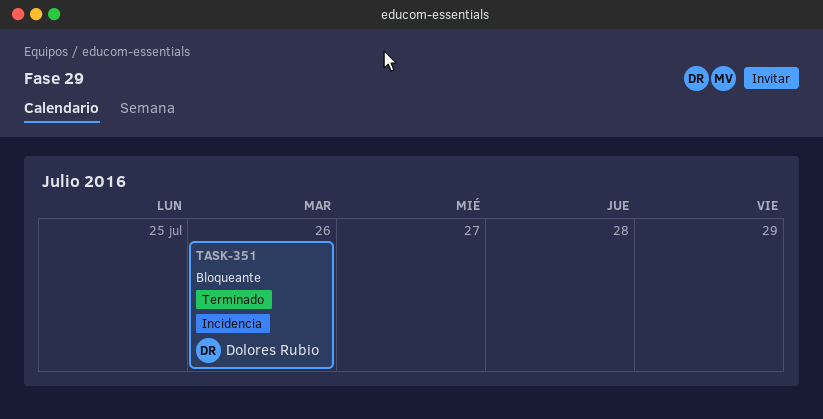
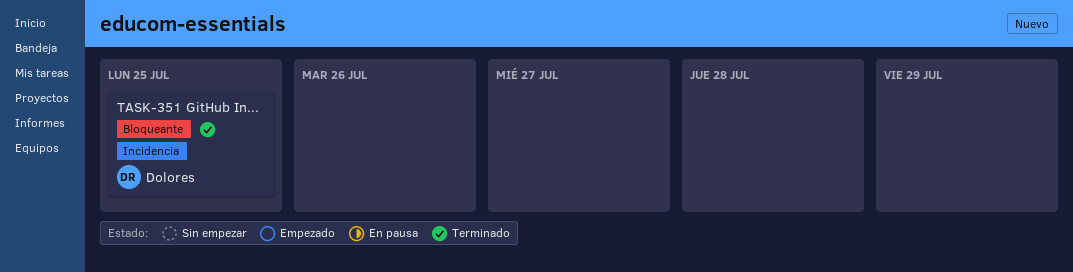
TASK-351, due: Jul 26 -> Jul 25

